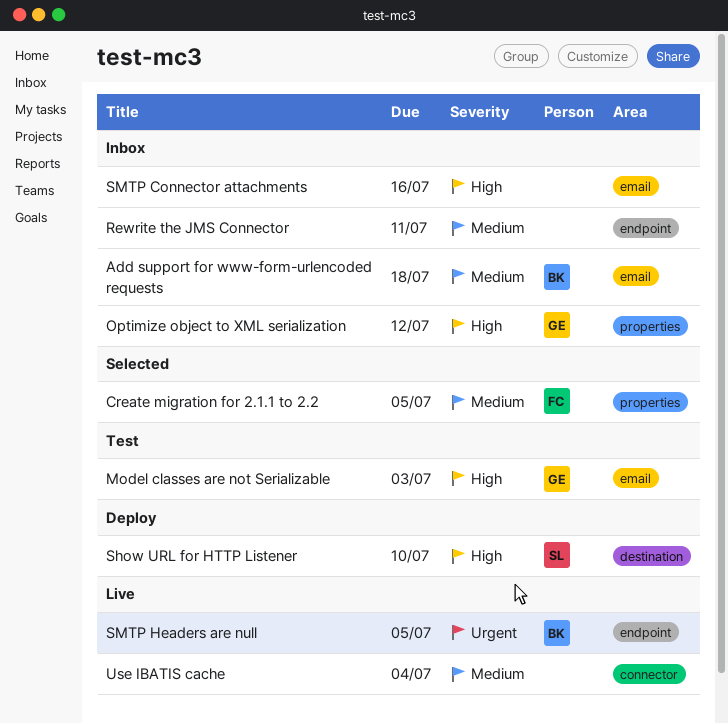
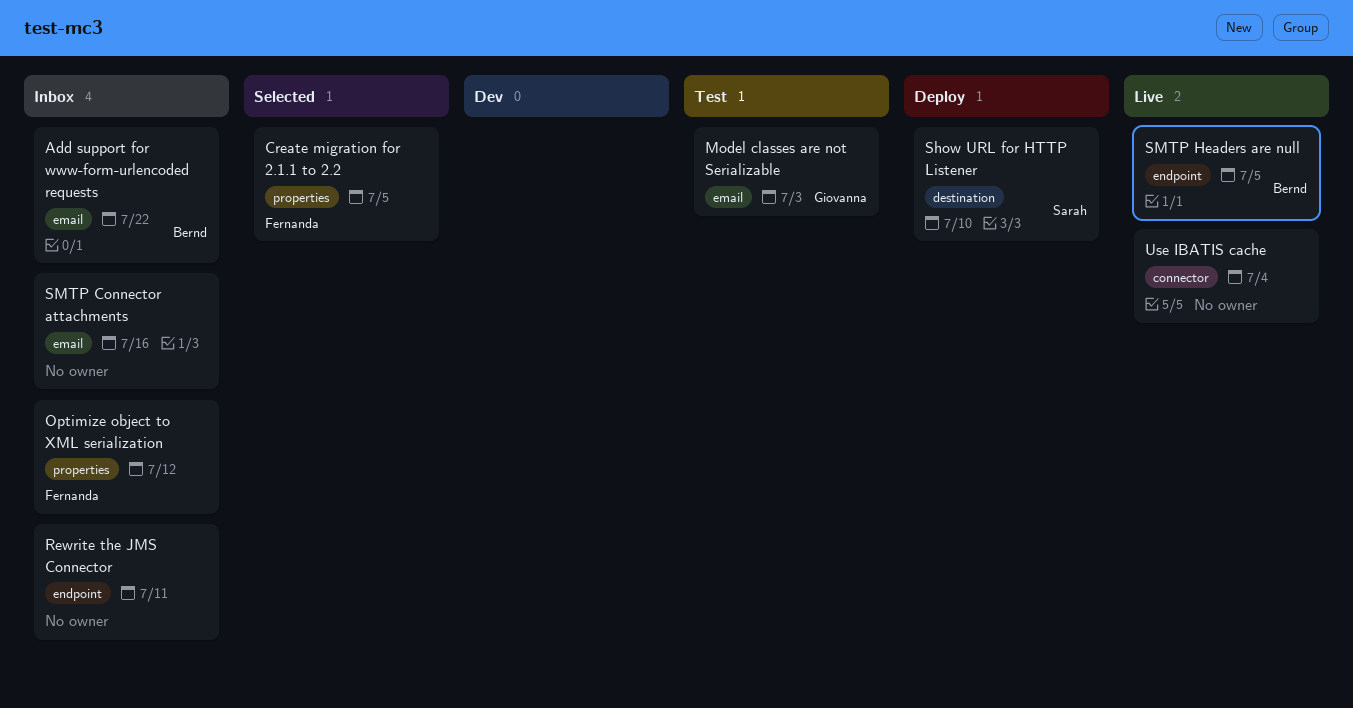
Add support for www-form-urlencoded requests, due: Jul 18 -> Jul 22
Optimize object to XML serialization, owner: Giovanna -> Fernanda

